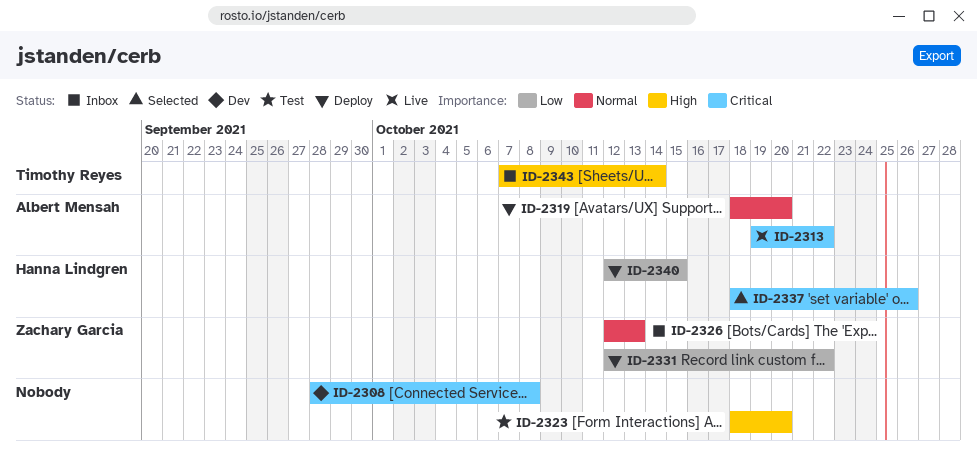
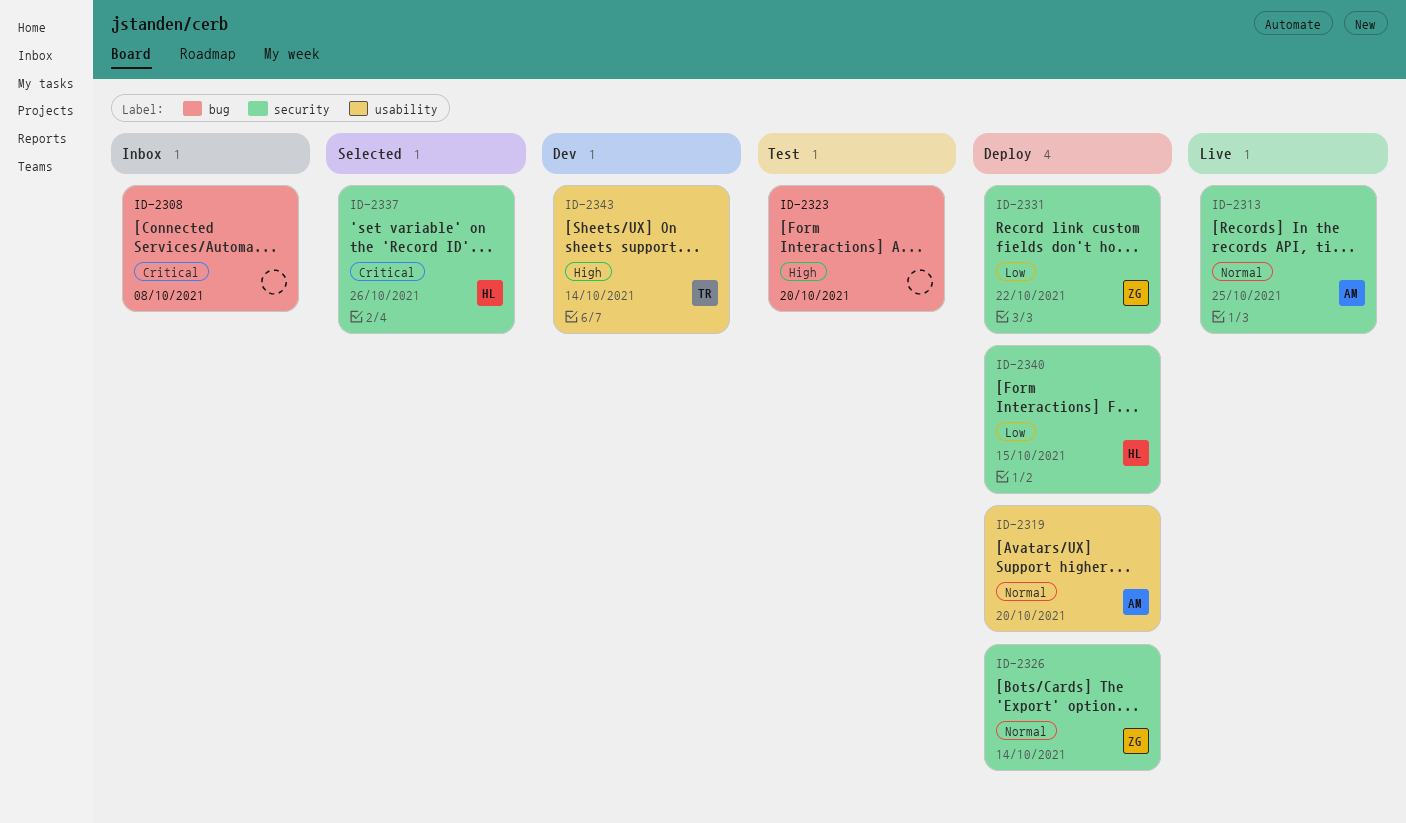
ID-2308, status: Dev -> Inbox
ID-2313, priority: Critical -> Normal
ID-2313, due: Oct 22 -> Oct 25
ID-2326, status: Inbox -> Deploy
ID-2326, due: Oct 13 -> Oct 14
ID-2343, status: Inbox -> Dev

